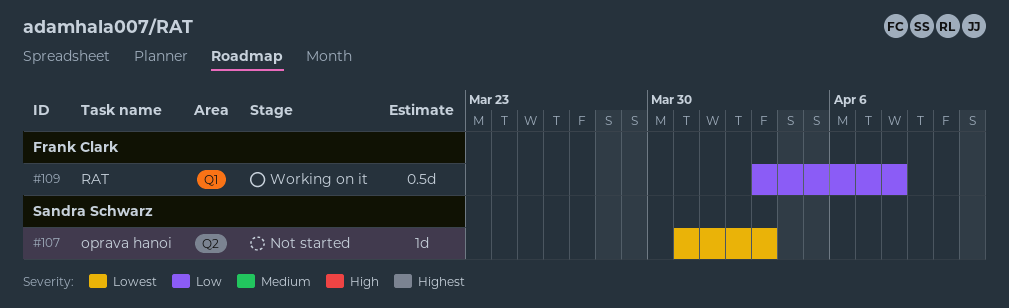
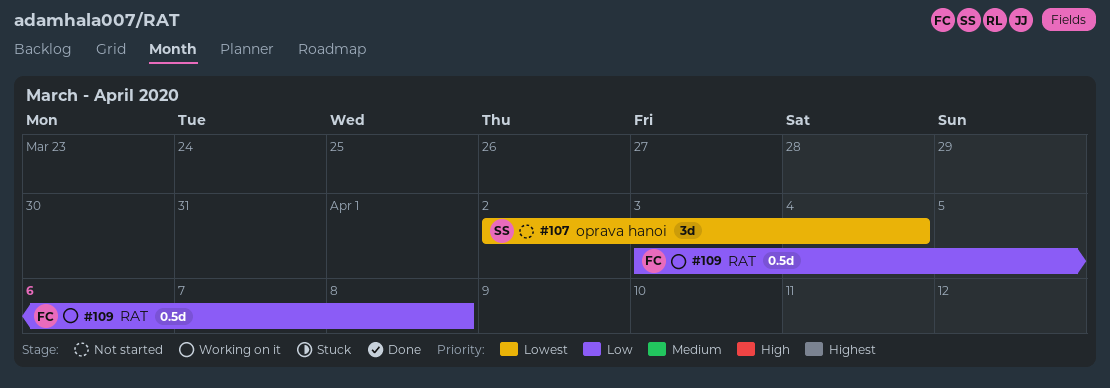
#107, estimate: 1d -> 3d
#107, start: Mar 31 -> Apr 2
#107, due: Apr 3 -> Apr 4

